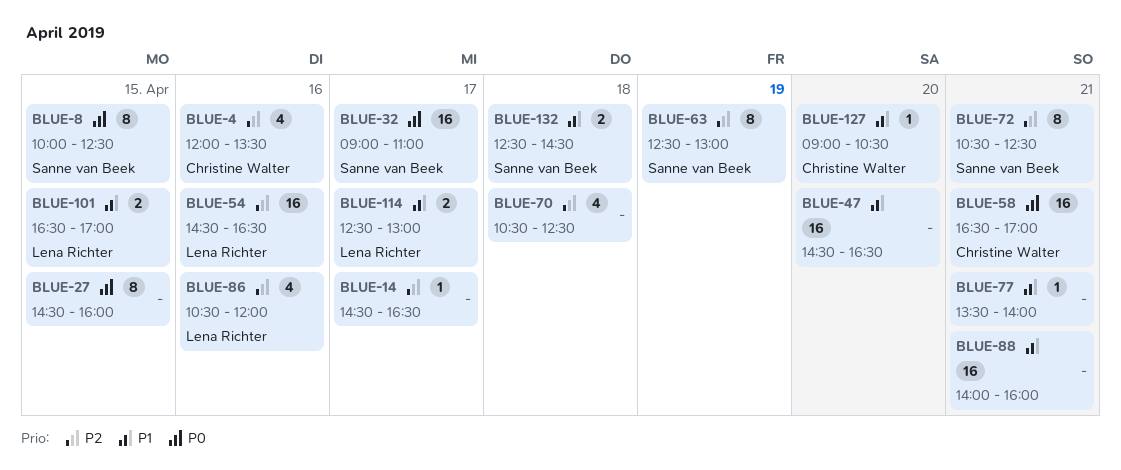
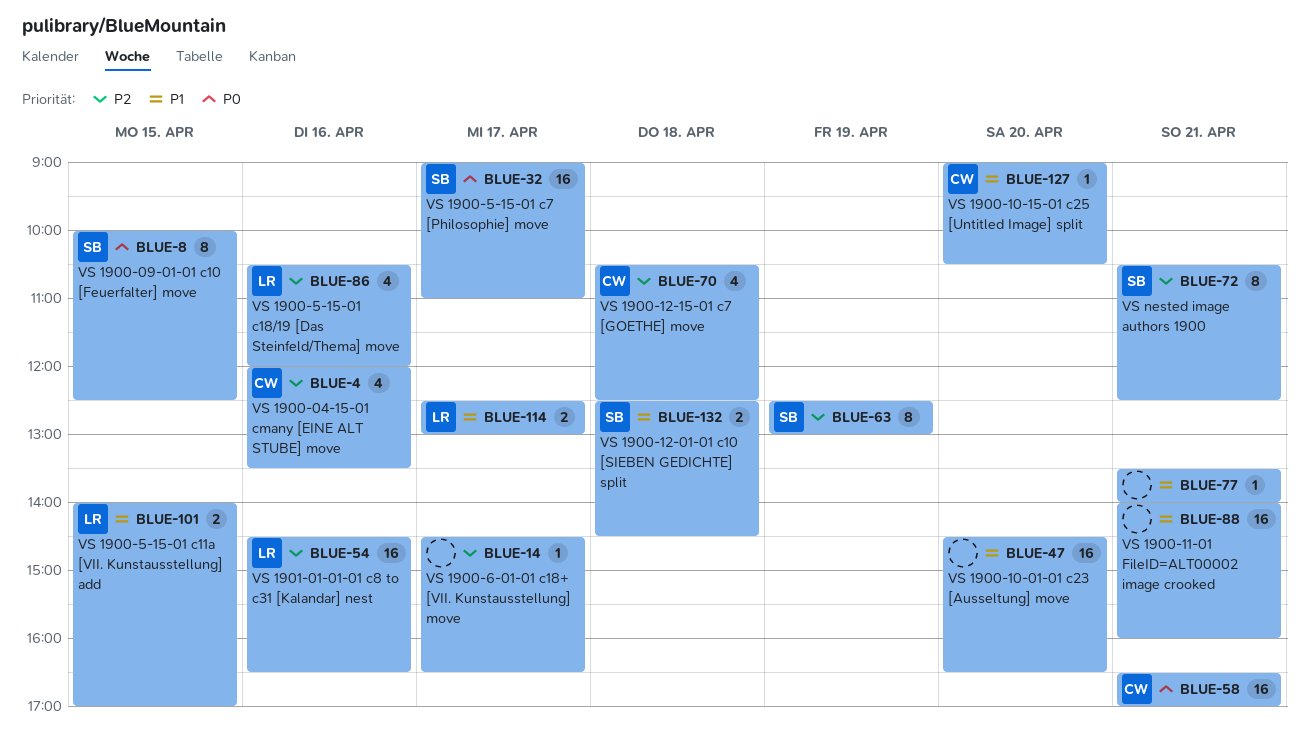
BLUE-27: present -> none
BLUE-70, owner: none -> Christine Walter
BLUE-101, begins: 16:30 -> 14:00

